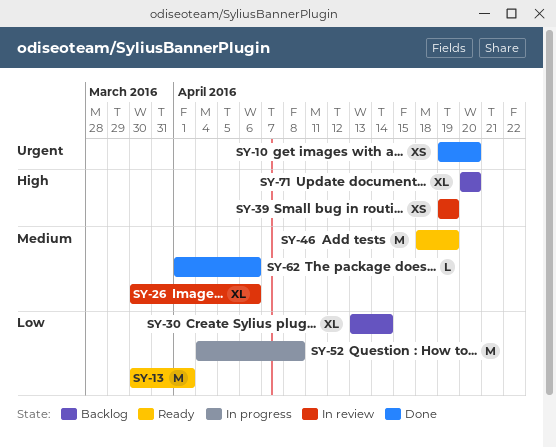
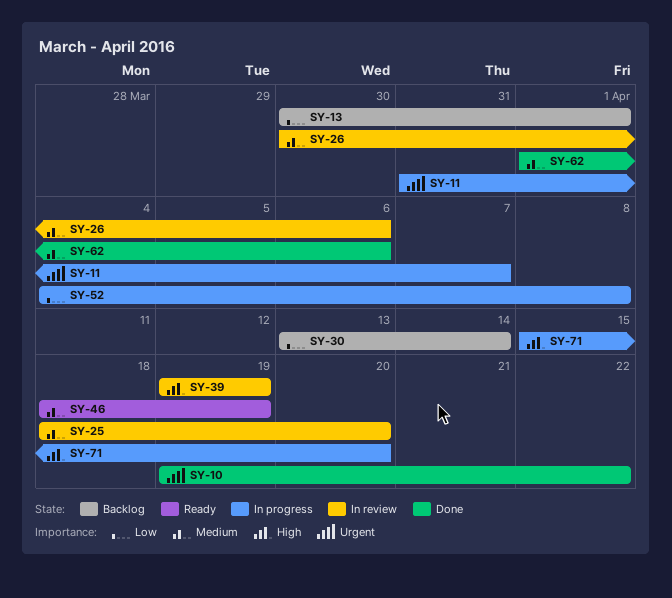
SY-10, due: Apr 20 -> Apr 22
SY-11: none -> present
SY-13, status: Ready -> Backlog
SY-25: none -> present
SY-71, status: Backlog -> In progress
SY-71, start: Apr 20 -> Apr 15

